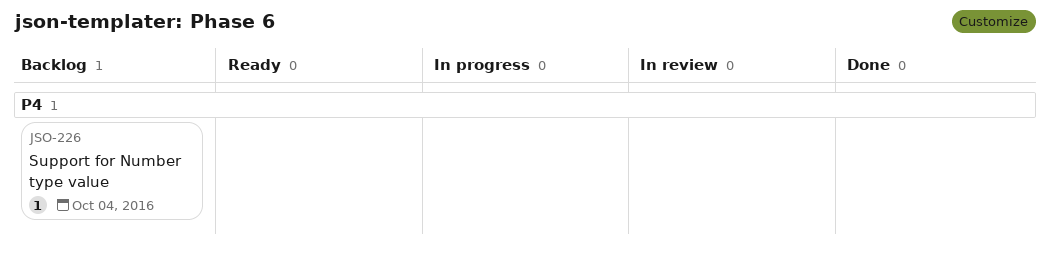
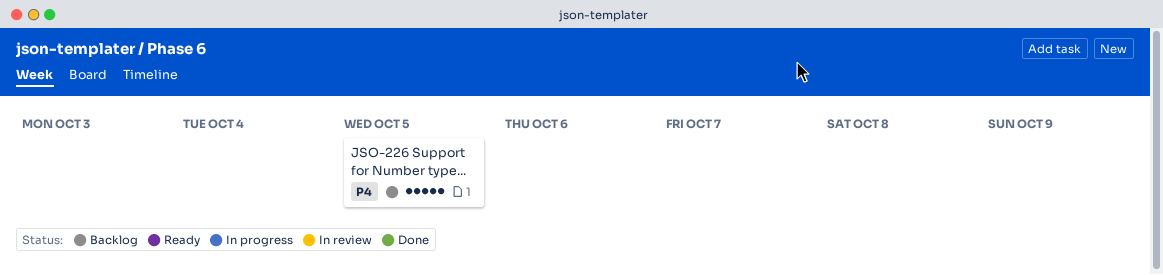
JSO-226, estimate: 1 -> 5
JSO-226, due: Oct 4 -> Oct 5

